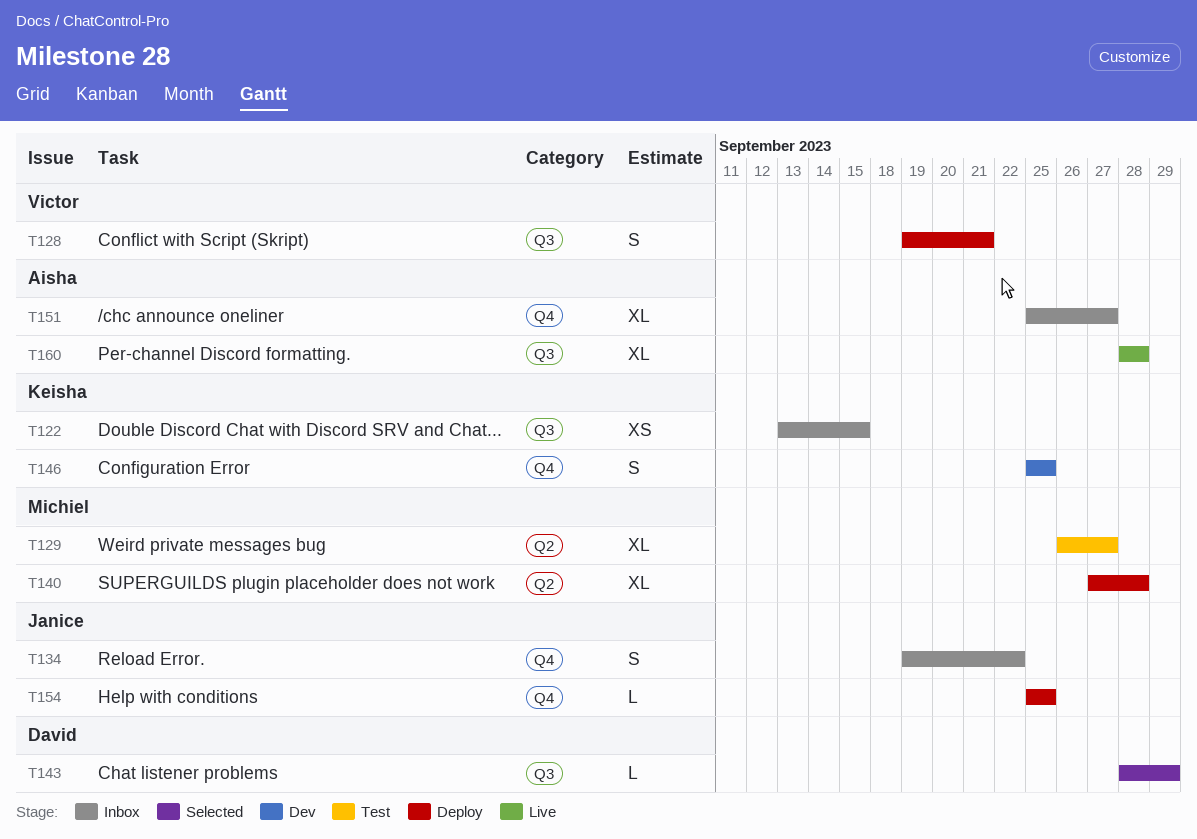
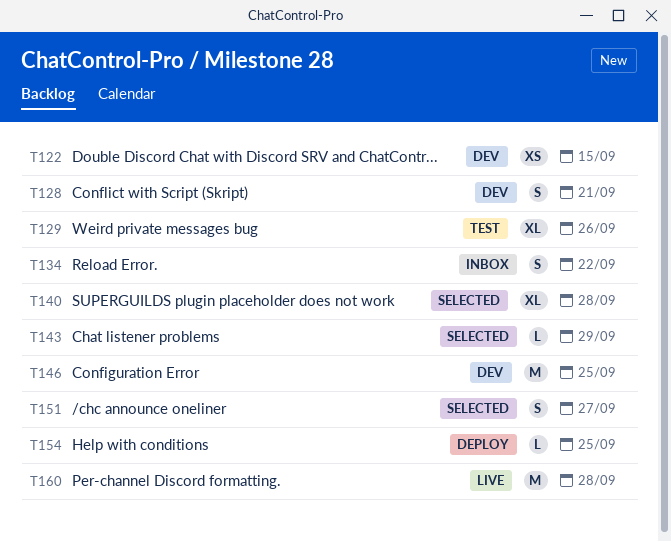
T122, status: Inbox -> Dev
T128, status: Deploy -> Dev
T129, due: Sep 27 -> Sep 26
T140, status: Deploy -> Selected
T146, estimate: S -> M
T151, status: Inbox -> Selected
T151, estimate: XL -> S
T160, estimate: XL -> M

